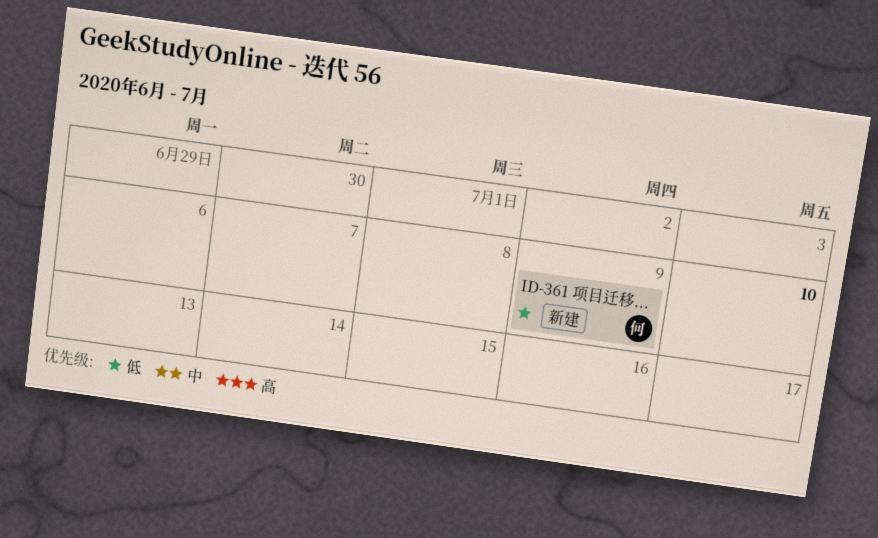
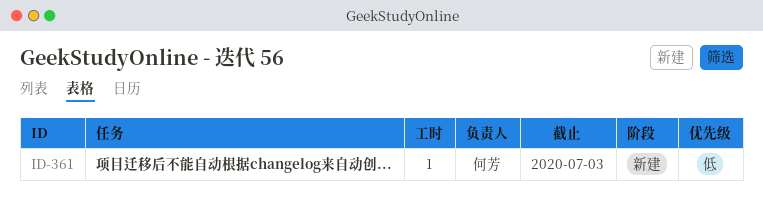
ID-361, due: Jul 9 -> Jul 3

